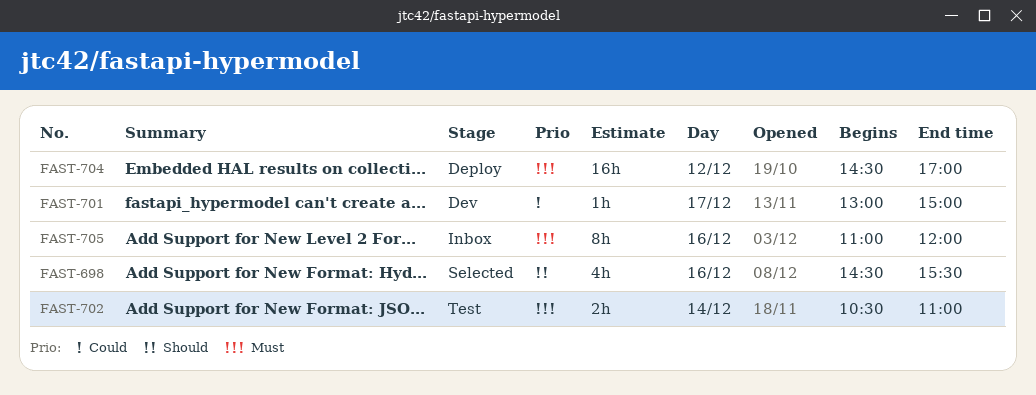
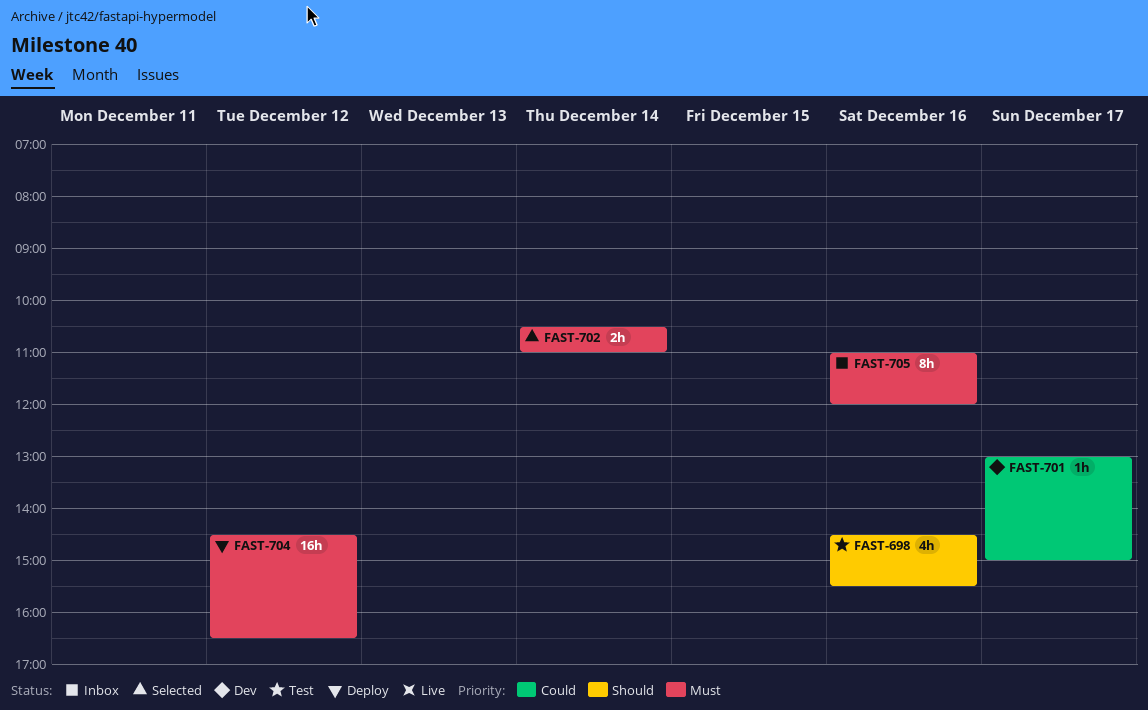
FAST-698, status: Selected -> Test
FAST-702, status: Test -> Selected
FAST-704, ends: 17:00 -> 16:30

